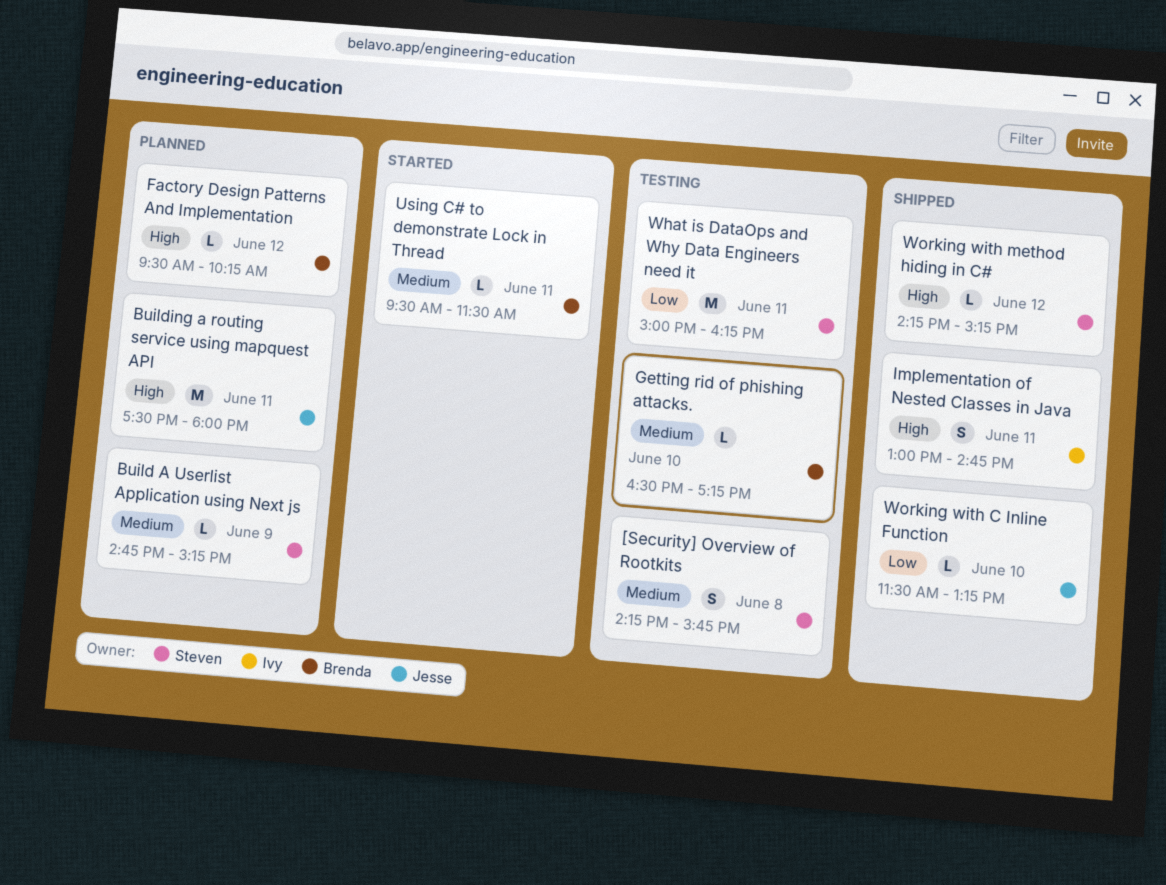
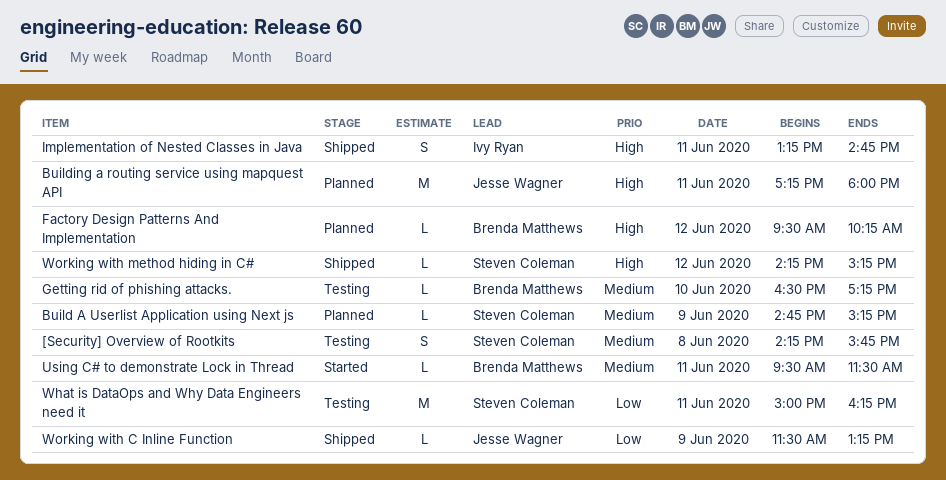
Building a routing service using mapquest API, begins: 17:30 -> 17:15
Implementation of Nested Classes in Java, begins: 13:00 -> 13:15
Working with C Inline Function, day: Jun 10 -> Jun 9

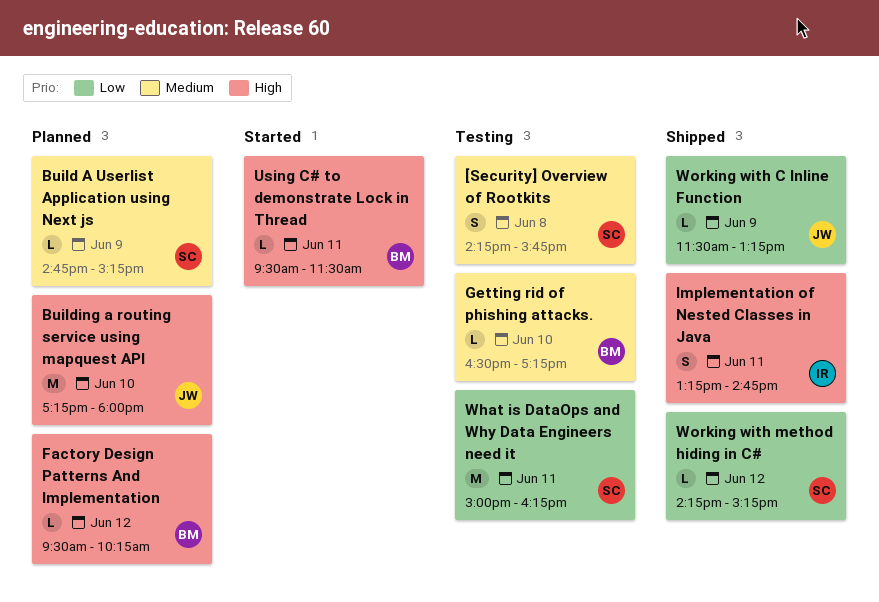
Building a routing service using mapquest API, day: Jun 11 -> Jun 10
Using C# to demonstrate Lock in Thread, priority: Medium -> High
Working with method hiding in C#, priority: High -> Low

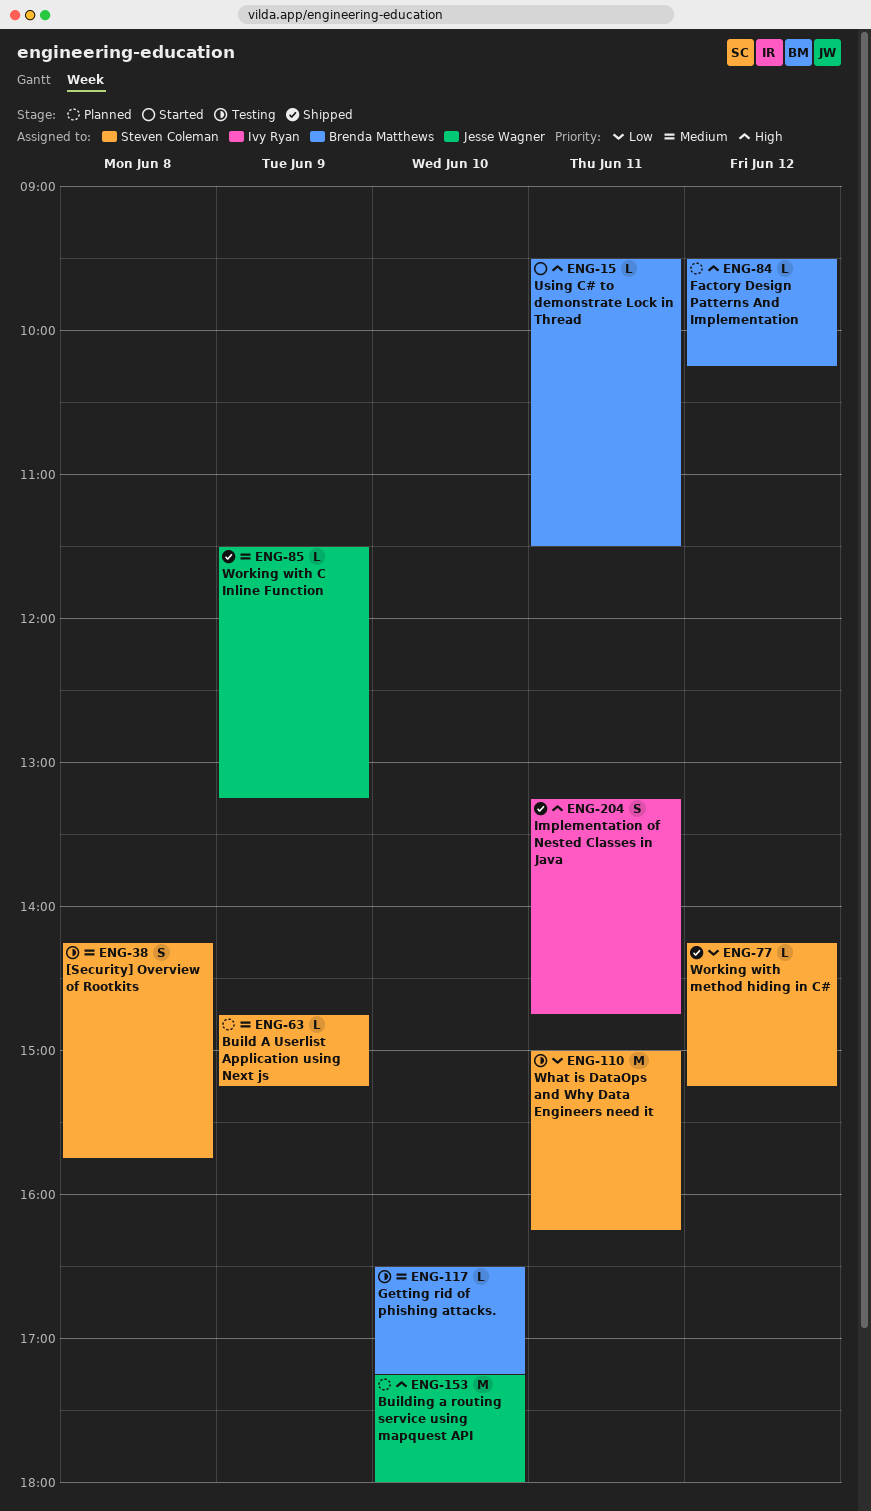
Working with C Inline Function, priority: Low -> Medium

